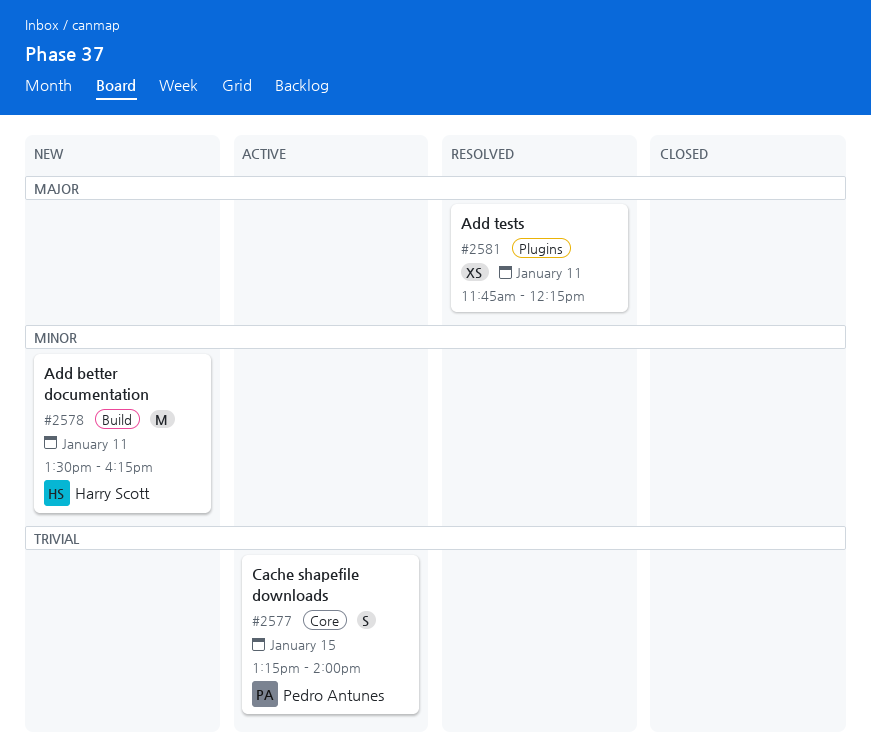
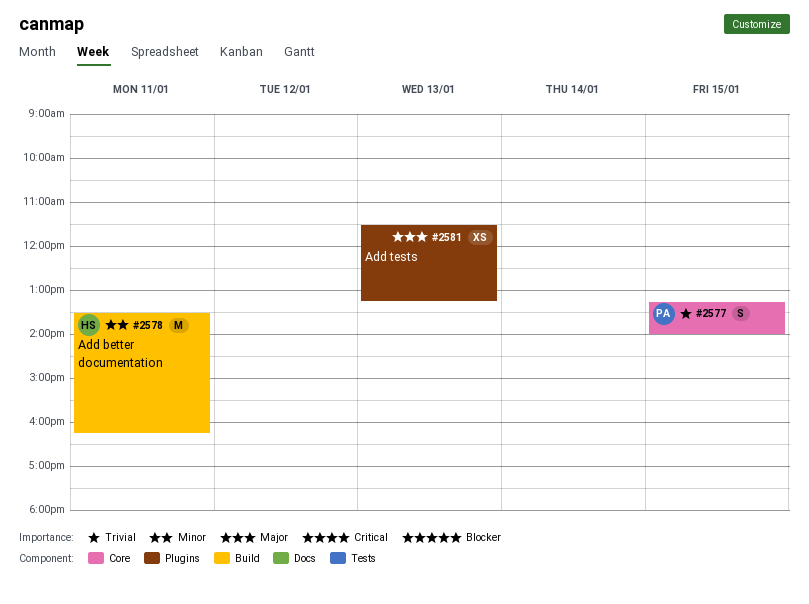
#2581, day: Jan 11 -> Jan 13
#2581, begins: 11:45 -> 11:30
#2581, ends: 12:15 -> 13:15

